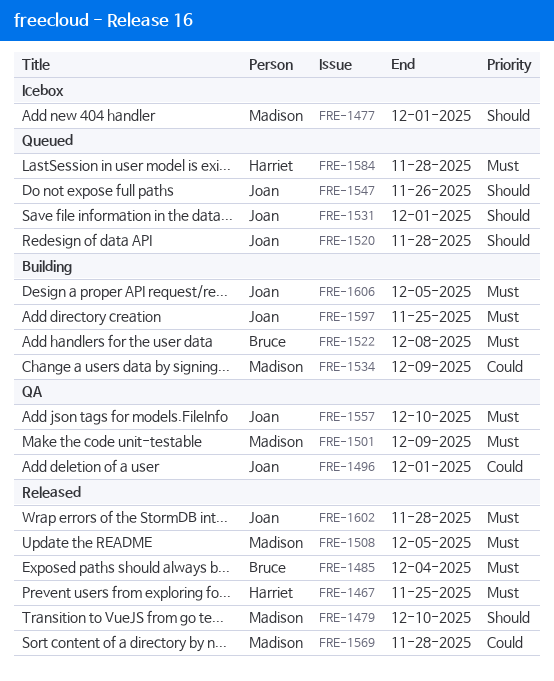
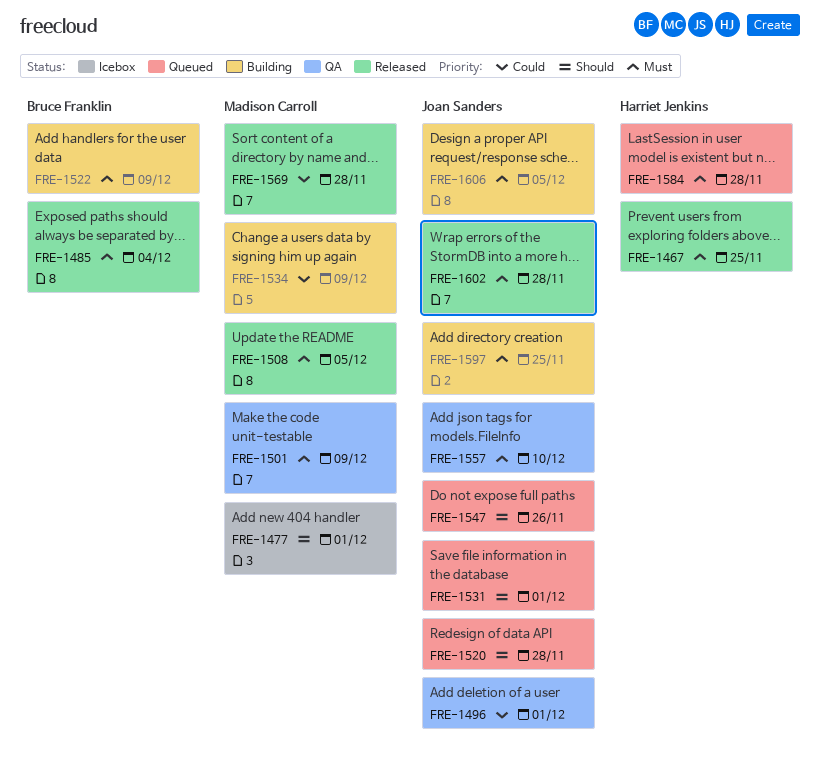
FRE-1479: present -> none
FRE-1522, due: Dec 8 -> Dec 9

